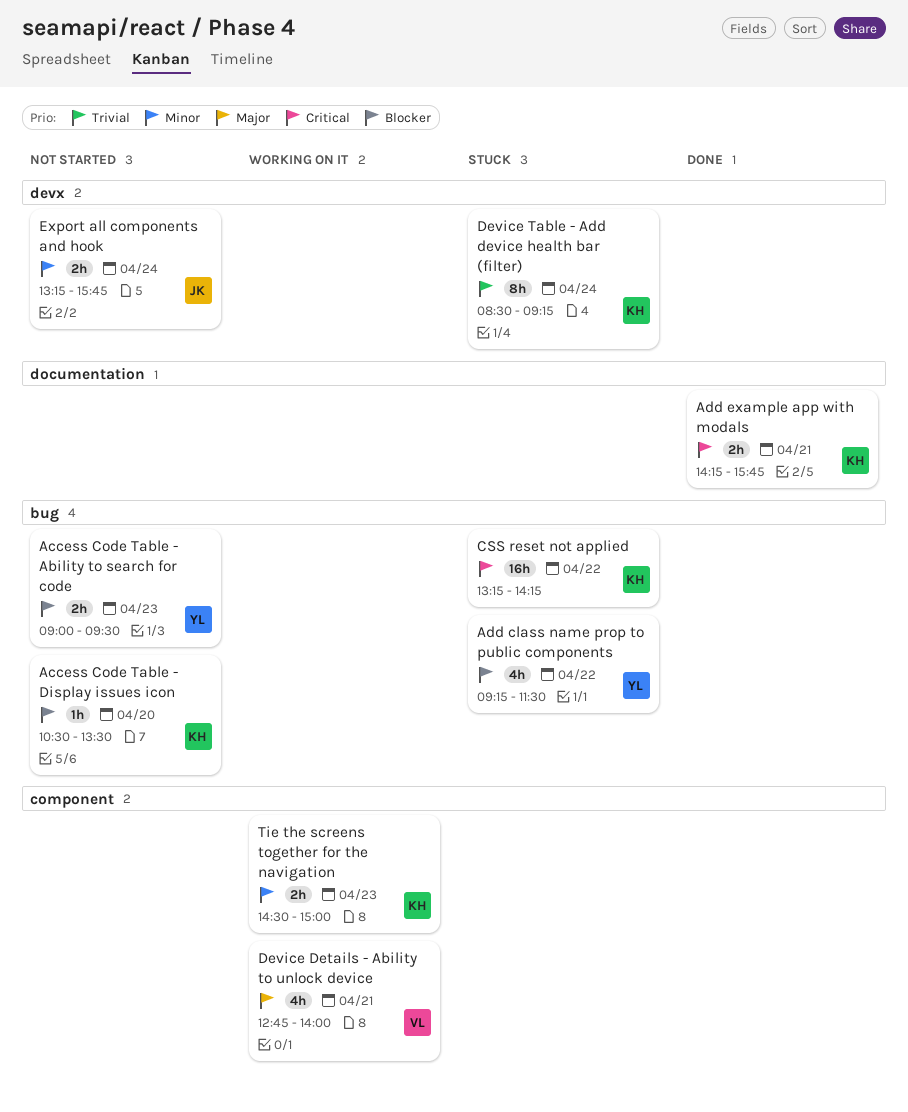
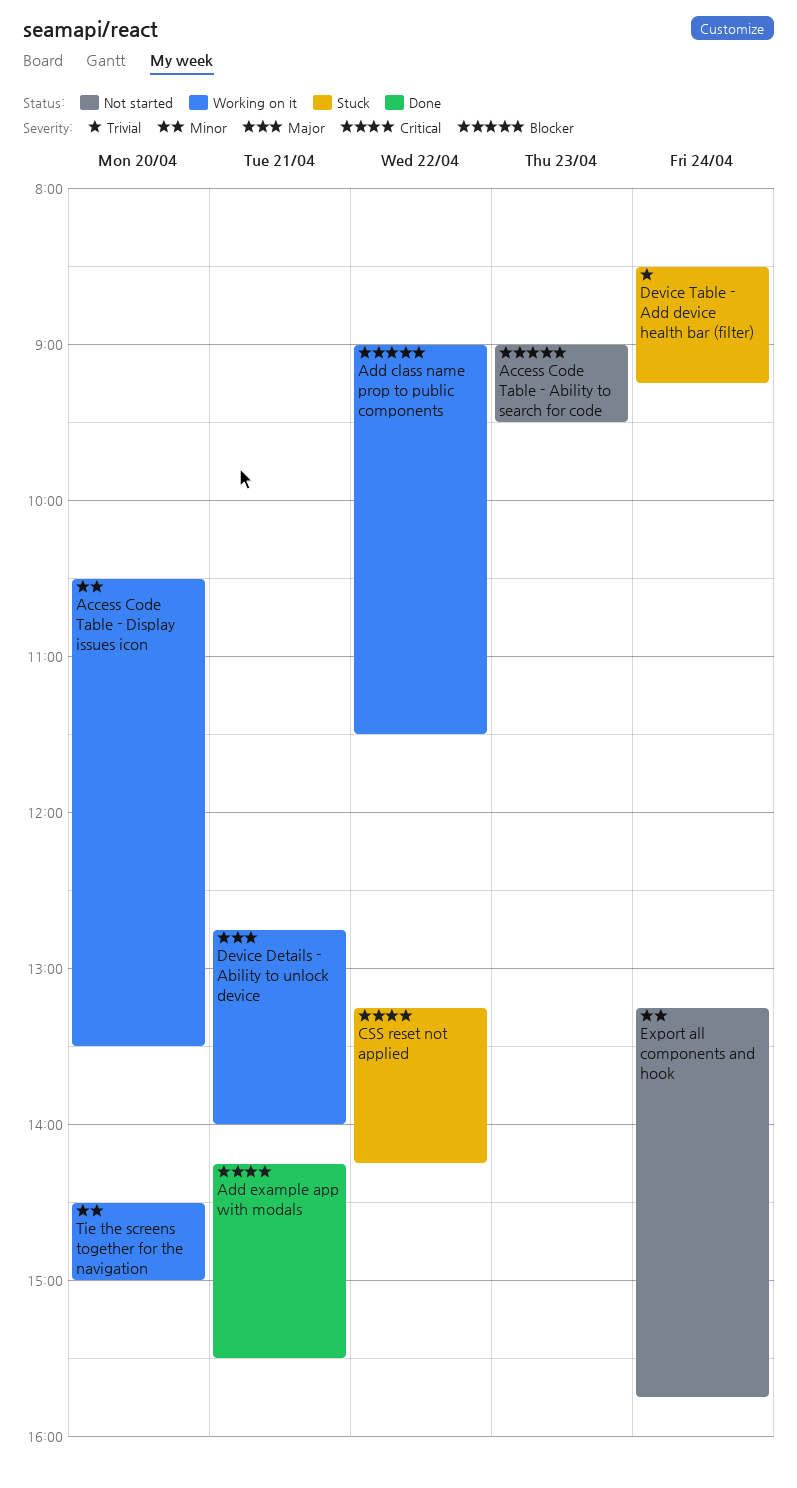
Access Code Table - Display issues icon, status: Not started -> Working on it
Access Code Table - Display issues icon, priority: Blocker -> Minor
Add class name prop to public components, status: Stuck -> Working on it
Add class name prop to public components, begins: 09:15 -> 09:00
Add example app with modals, ends: 15:45 -> 15:30
Tie the screens together for the navigation, day: Apr 23 -> Apr 20

